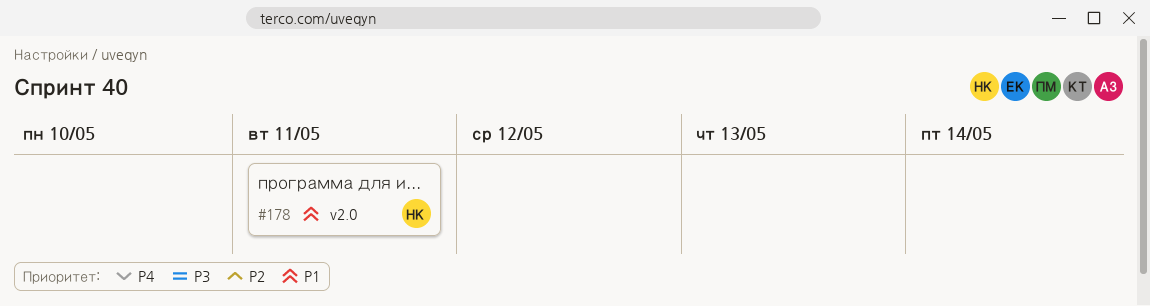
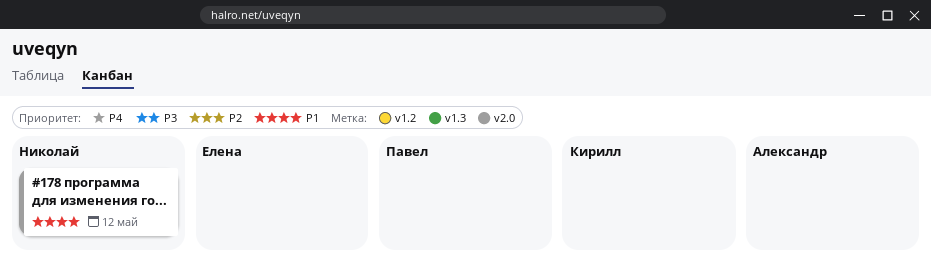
#178, due: May 11 -> May 12

